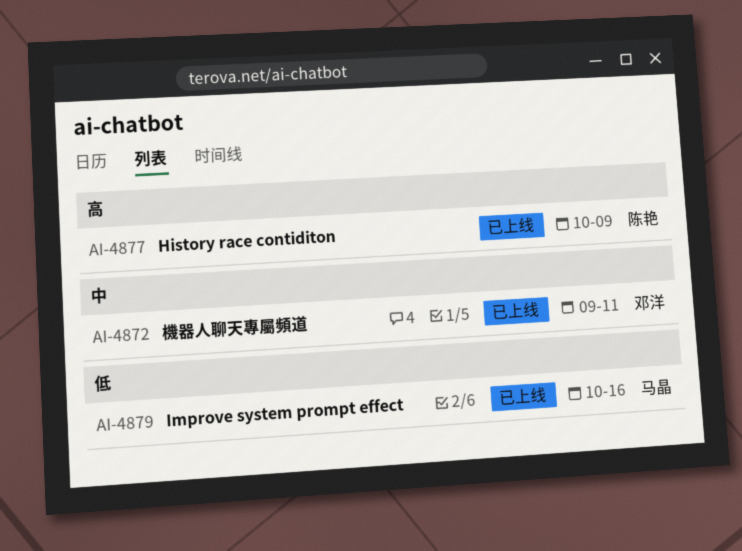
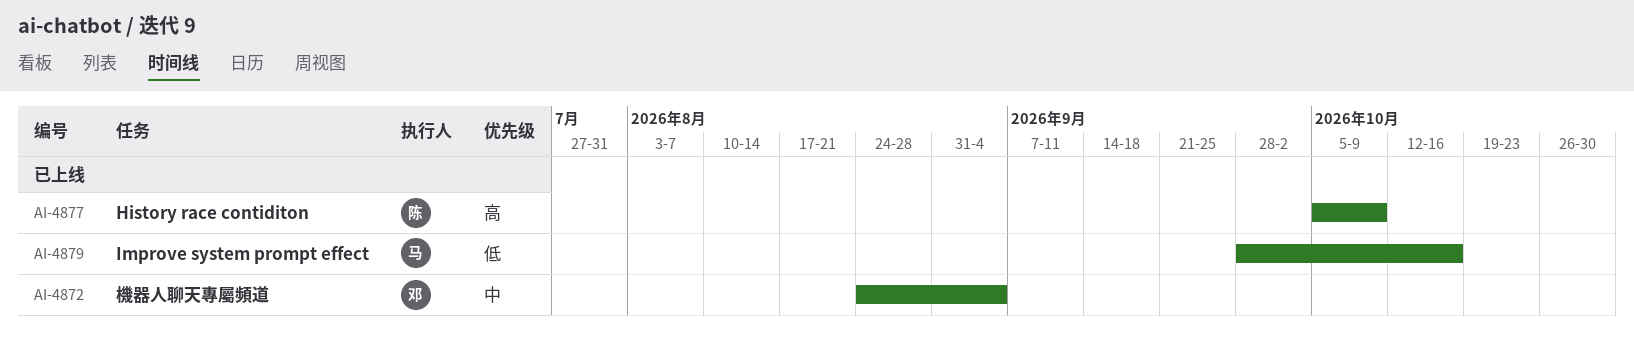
AI-4872, due: Sep 11 -> Sep 4

